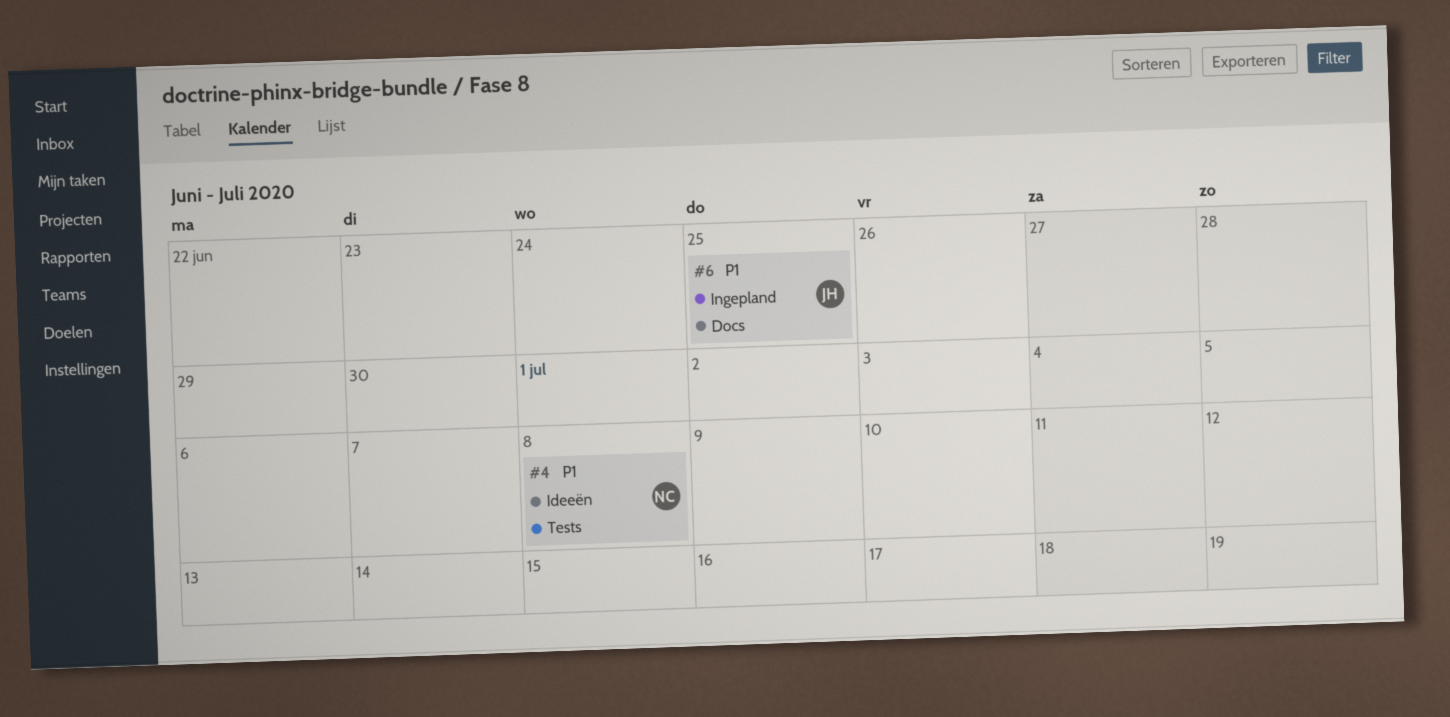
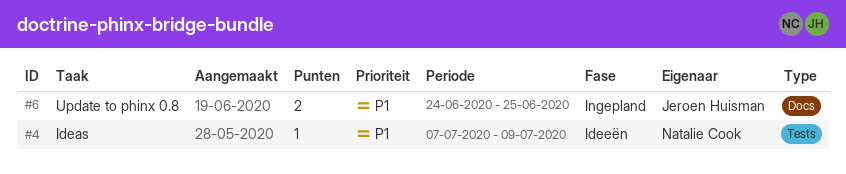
#4, due: Jul 8 -> Jul 9

